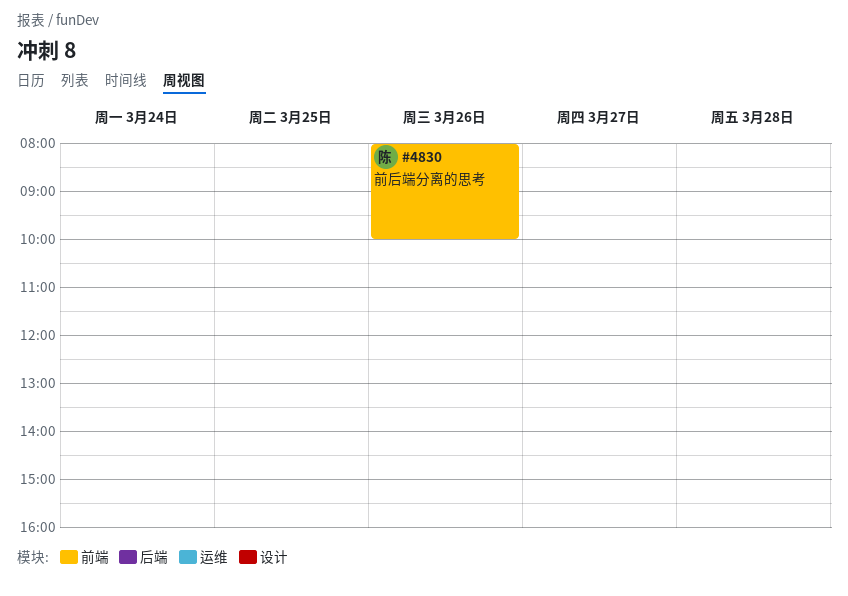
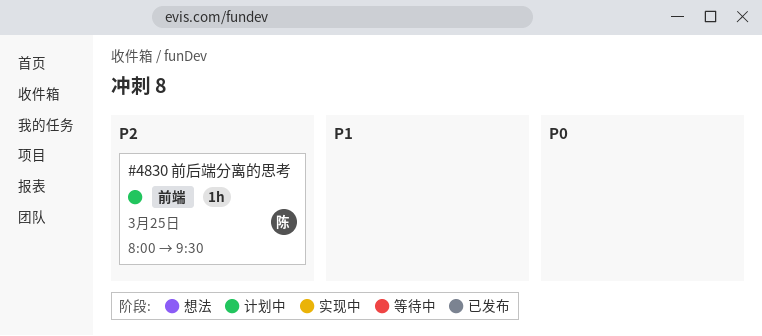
#4830, day: Mar 26 -> Mar 25
#4830, ends: 10:00 -> 09:30

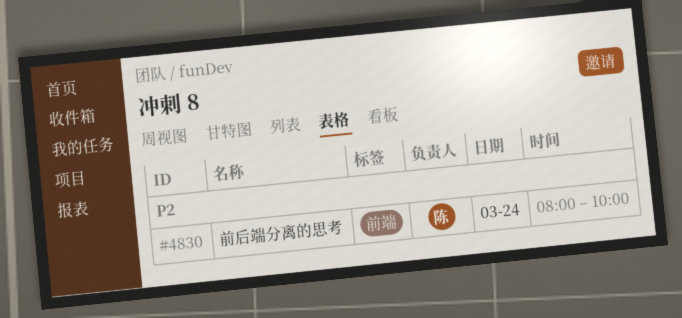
#4830, day: Mar 25 -> Mar 24
#4830, ends: 09:30 -> 10:00

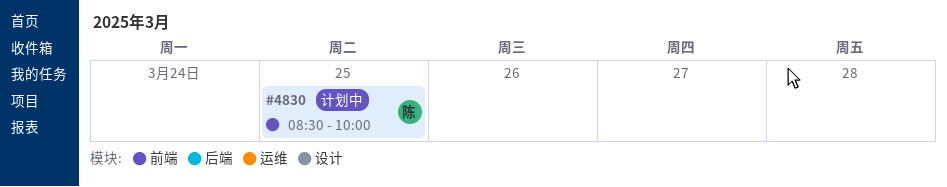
#4830, day: Mar 24 -> Mar 25
#4830, begins: 08:00 -> 08:30

